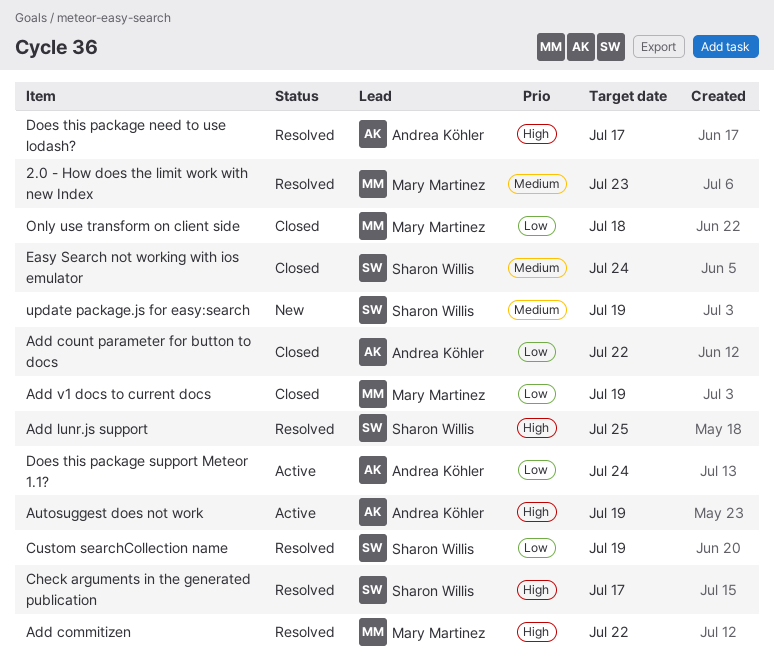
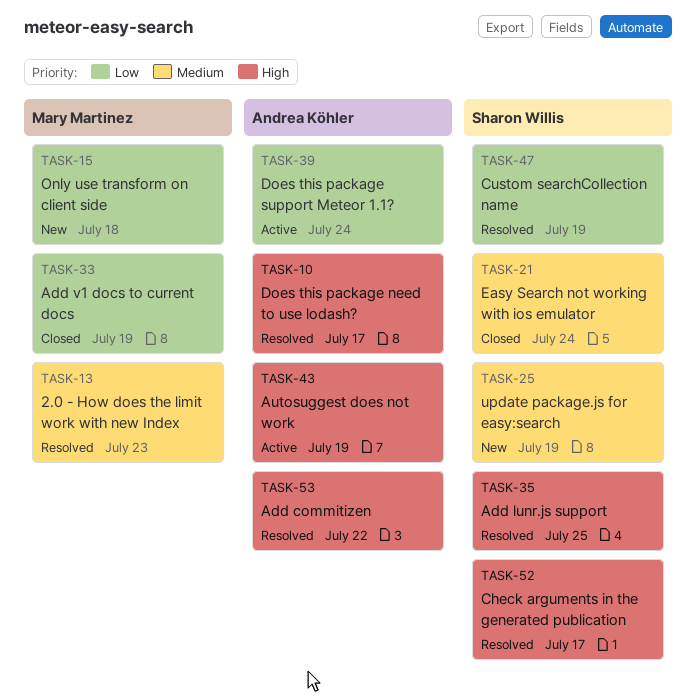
Add commitizen, owner: Mary Martinez -> Andrea Köhler
Add count parameter for button to docs: present -> none
Only use transform on client side, status: Closed -> New

